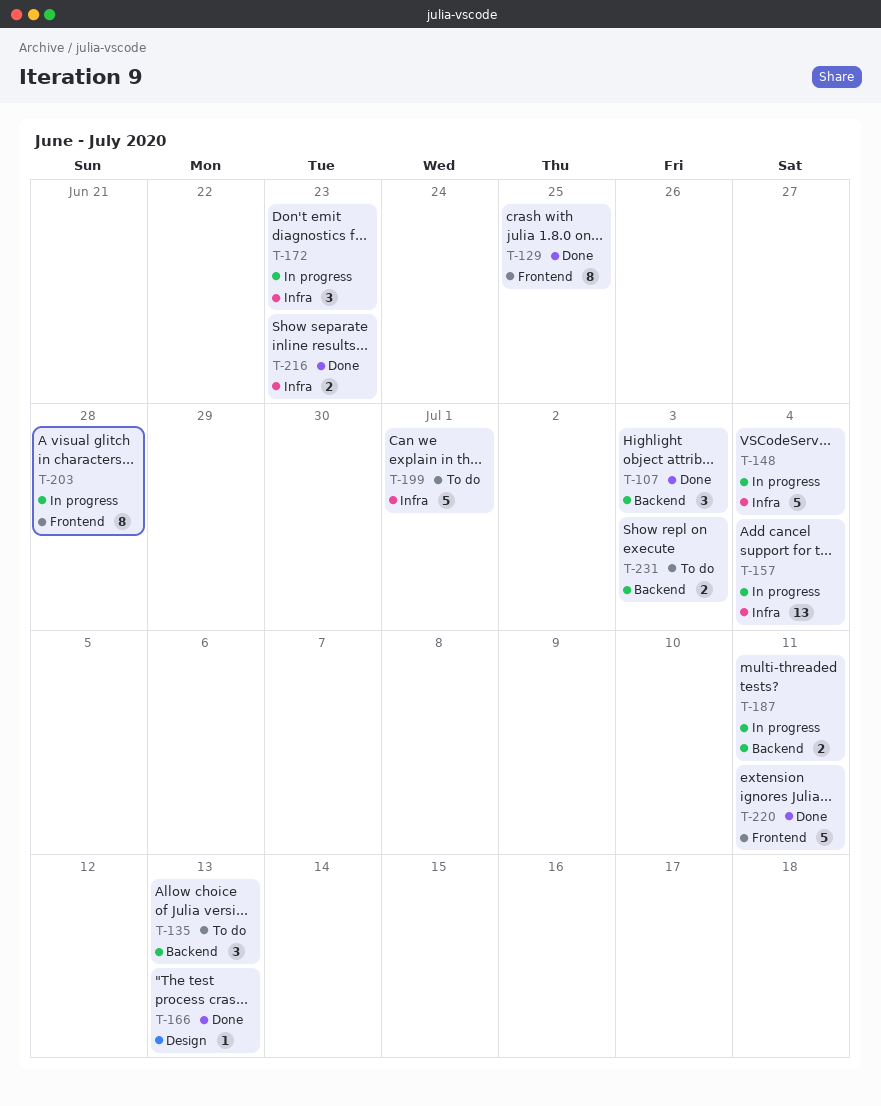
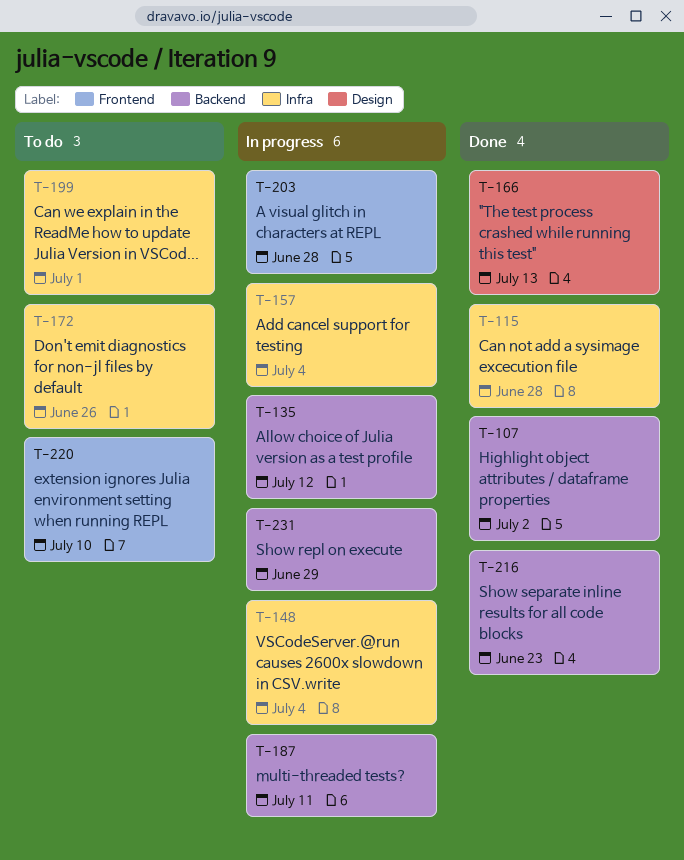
T-107, due: Jul 3 -> Jul 2
T-115: none -> present
T-129: present -> none
T-135, status: To do -> In progress
T-135, due: Jul 13 -> Jul 12
T-172, status: In progress -> To do
T-172, due: Jun 23 -> Jun 26
T-216, label: Infra -> Backend
T-220, status: Done -> To do
T-220, due: Jul 11 -> Jul 10
T-231, status: To do -> In progress
T-231, due: Jul 3 -> Jun 29

